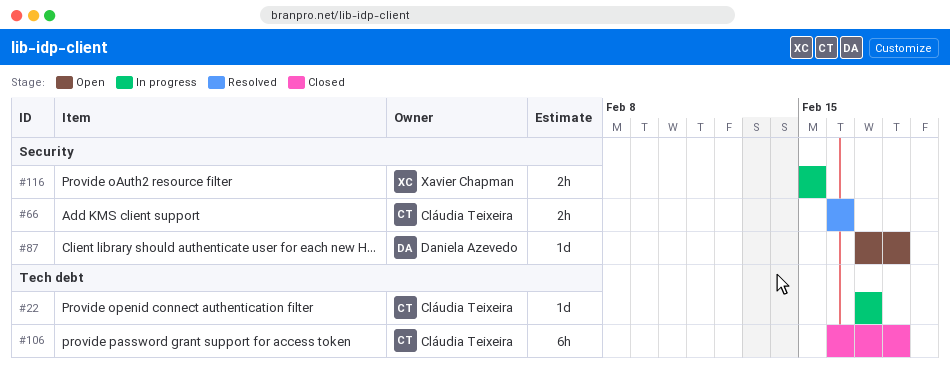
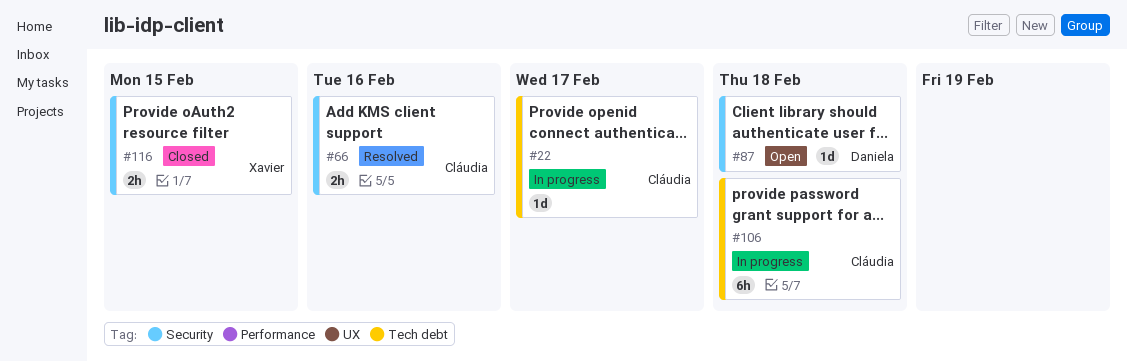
#106, status: Closed -> In progress
#116, status: In progress -> Closed

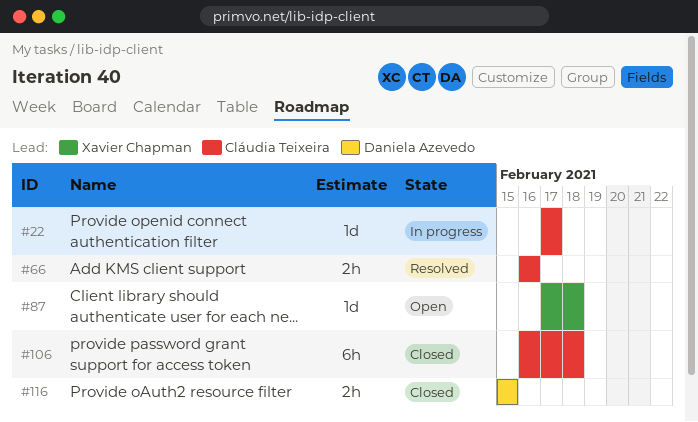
#87, owner: Daniela Azevedo -> Xavier Chapman
#106, status: In progress -> Closed
#116, owner: Xavier Chapman -> Daniela Azevedo

